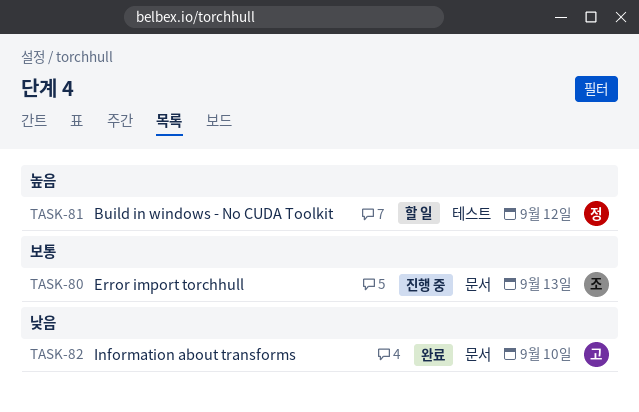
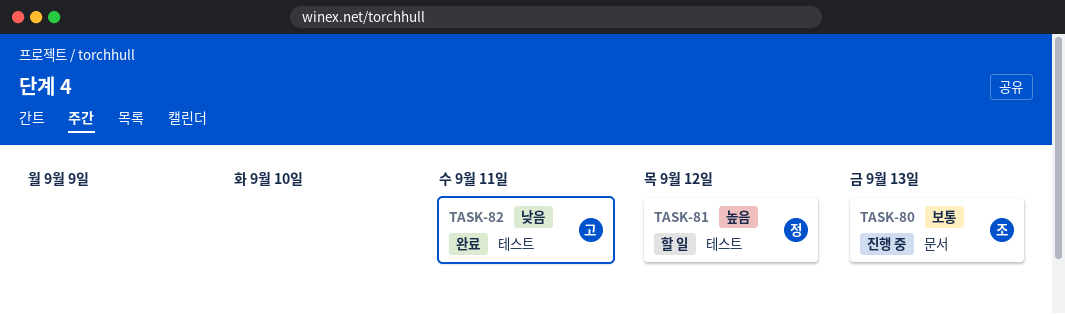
TASK-82, label: 문서 -> 테스트
TASK-82, due: Sep 10 -> Sep 11

